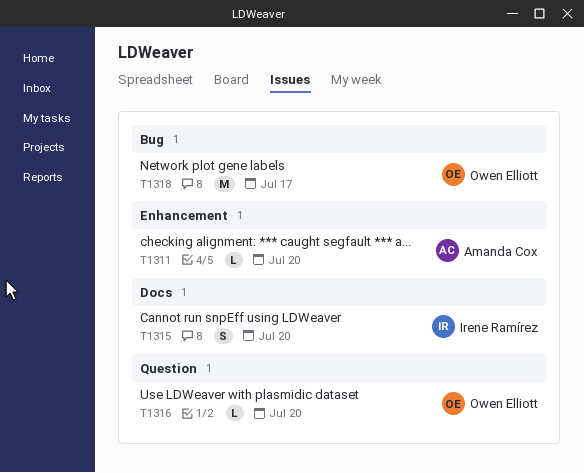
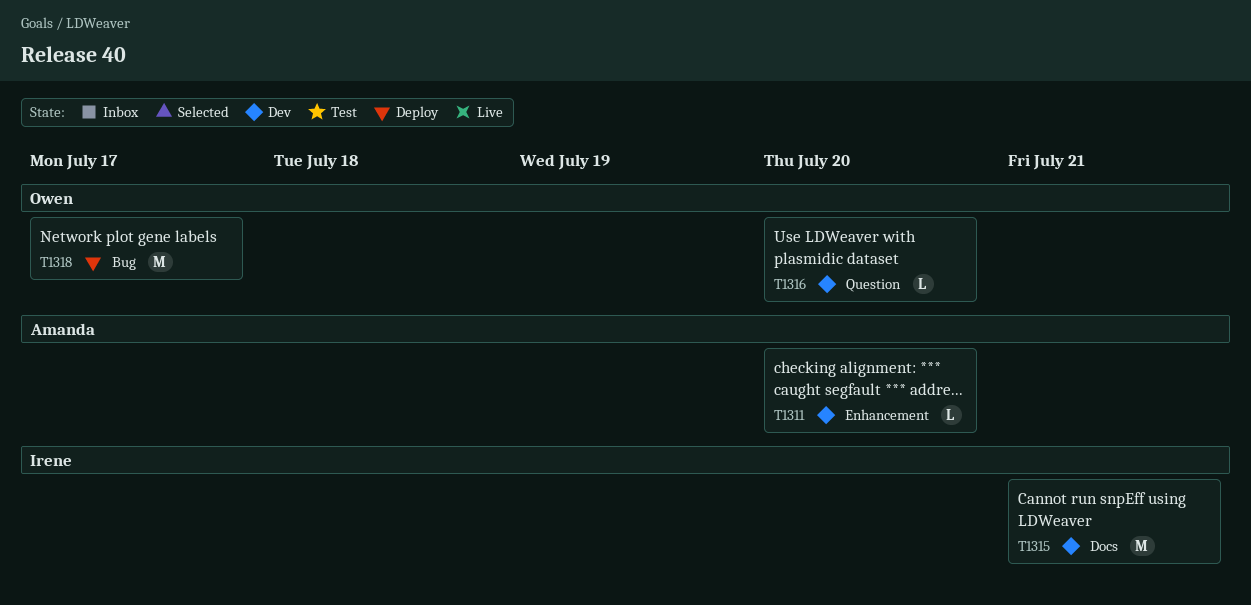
T1315, estimate: S -> M
T1315, due: Jul 20 -> Jul 21

